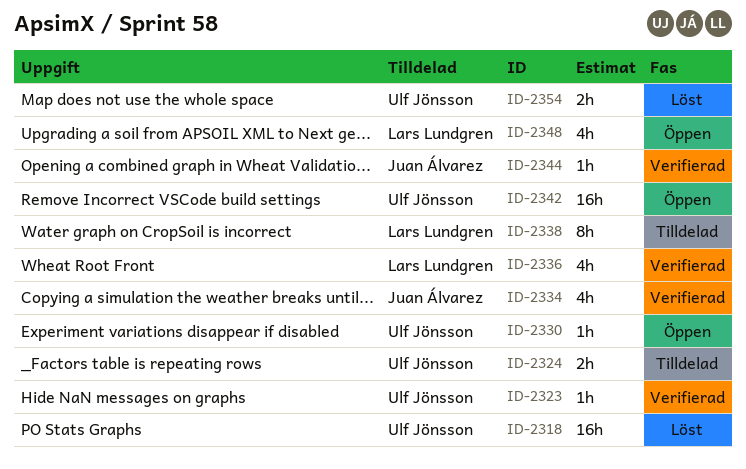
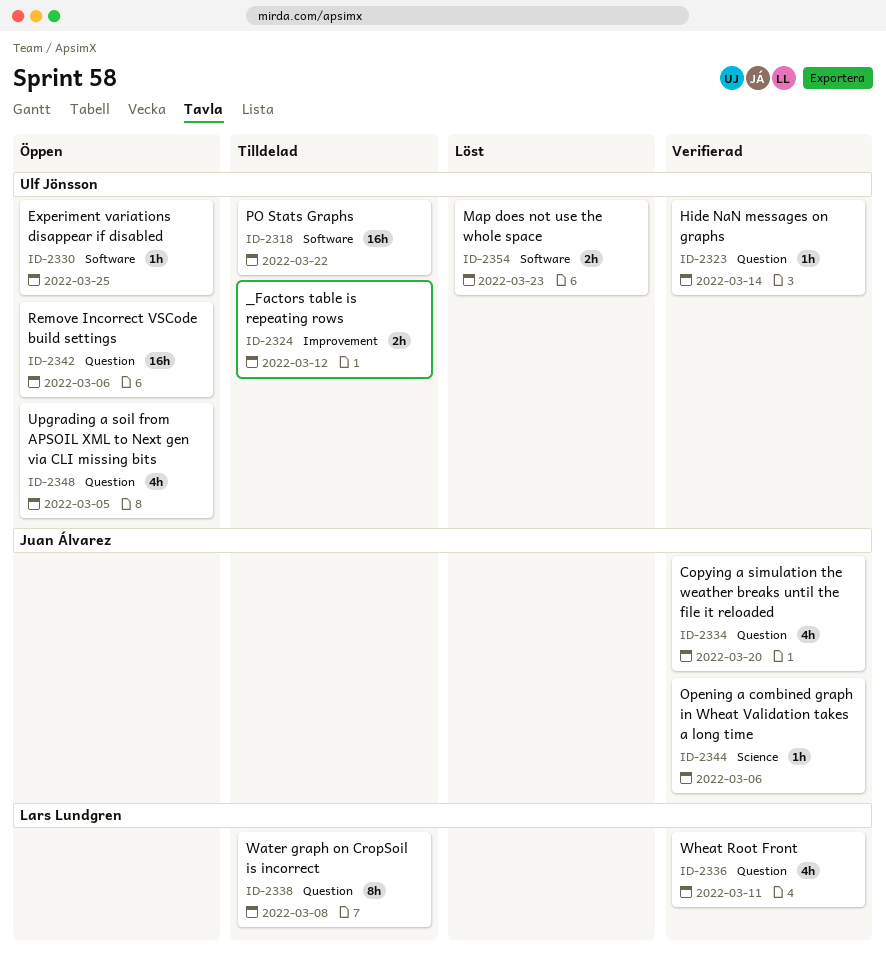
ID-2318, status: Löst -> Tilldelad
ID-2348, owner: Lars Lundgren -> Ulf Jönsson

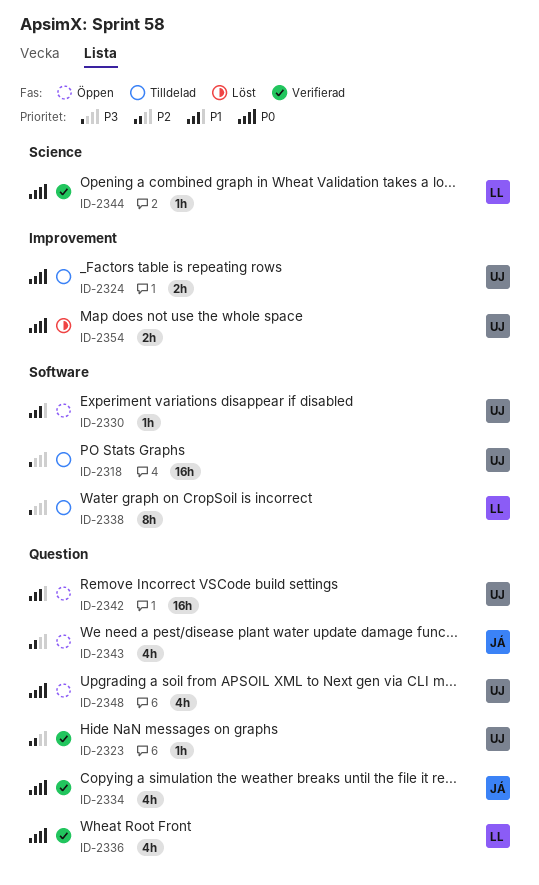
ID-2338, label: Question -> Software
ID-2343: none -> present
ID-2344, owner: Juan Álvarez -> Lars Lundgren
ID-2354, label: Software -> Improvement

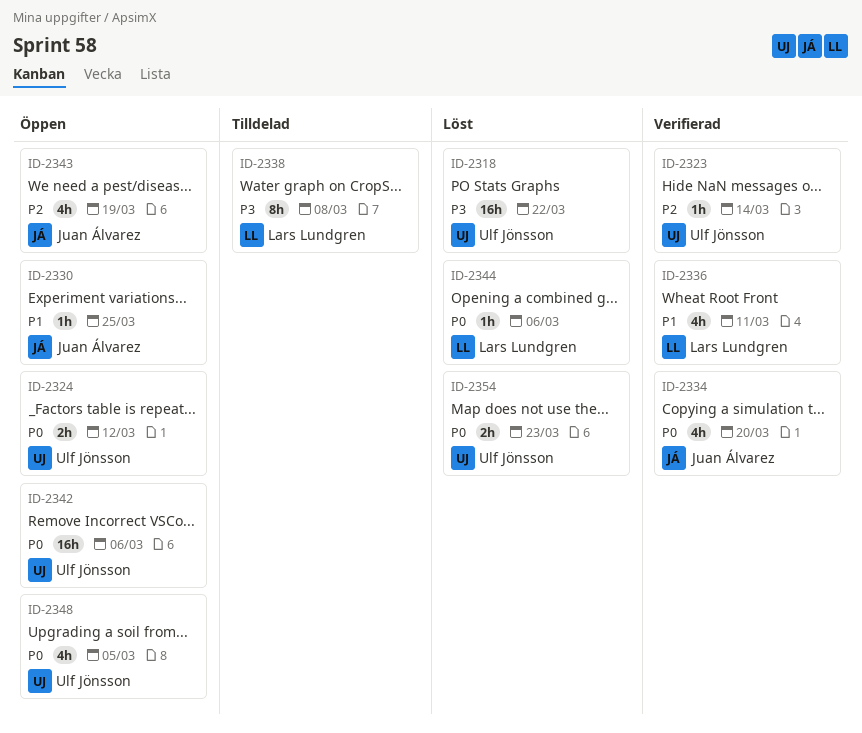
ID-2318, status: Tilldelad -> Löst
ID-2324, status: Tilldelad -> Öppen
ID-2330, owner: Ulf Jönsson -> Juan Álvarez
ID-2336, priority: P0 -> P1
ID-2342, priority: P1 -> P0
ID-2344, status: Verifierad -> Löst

